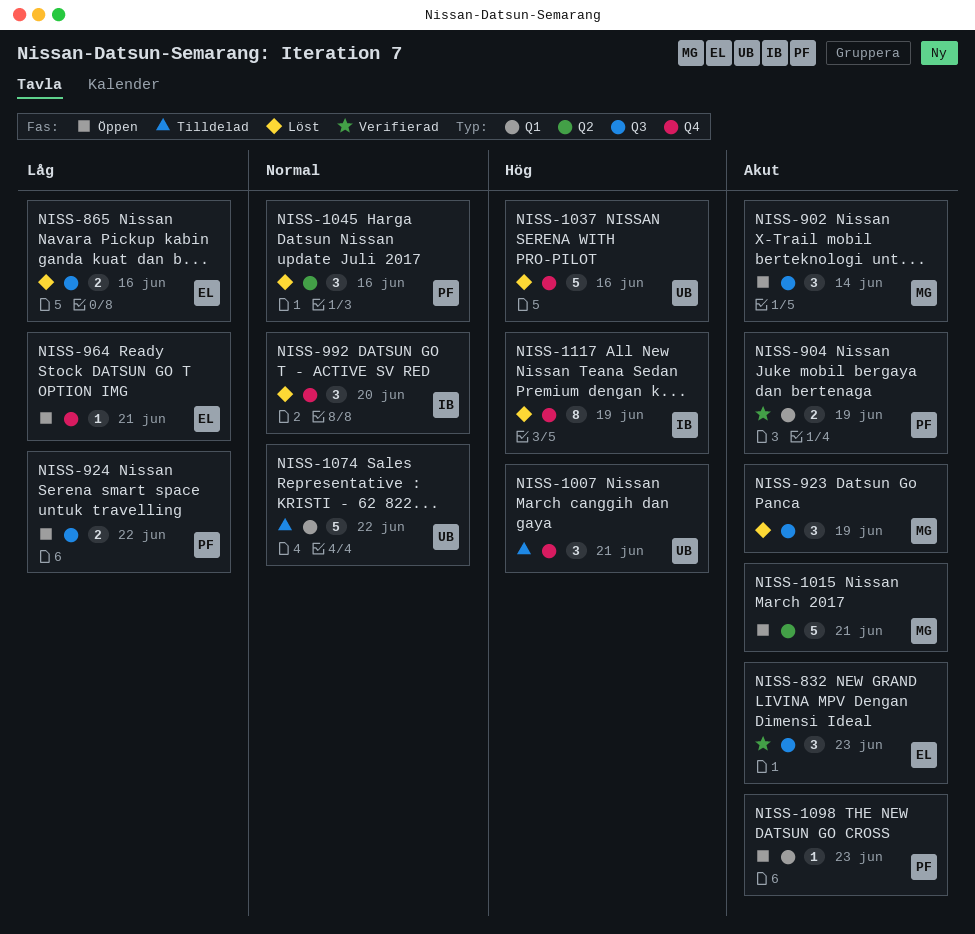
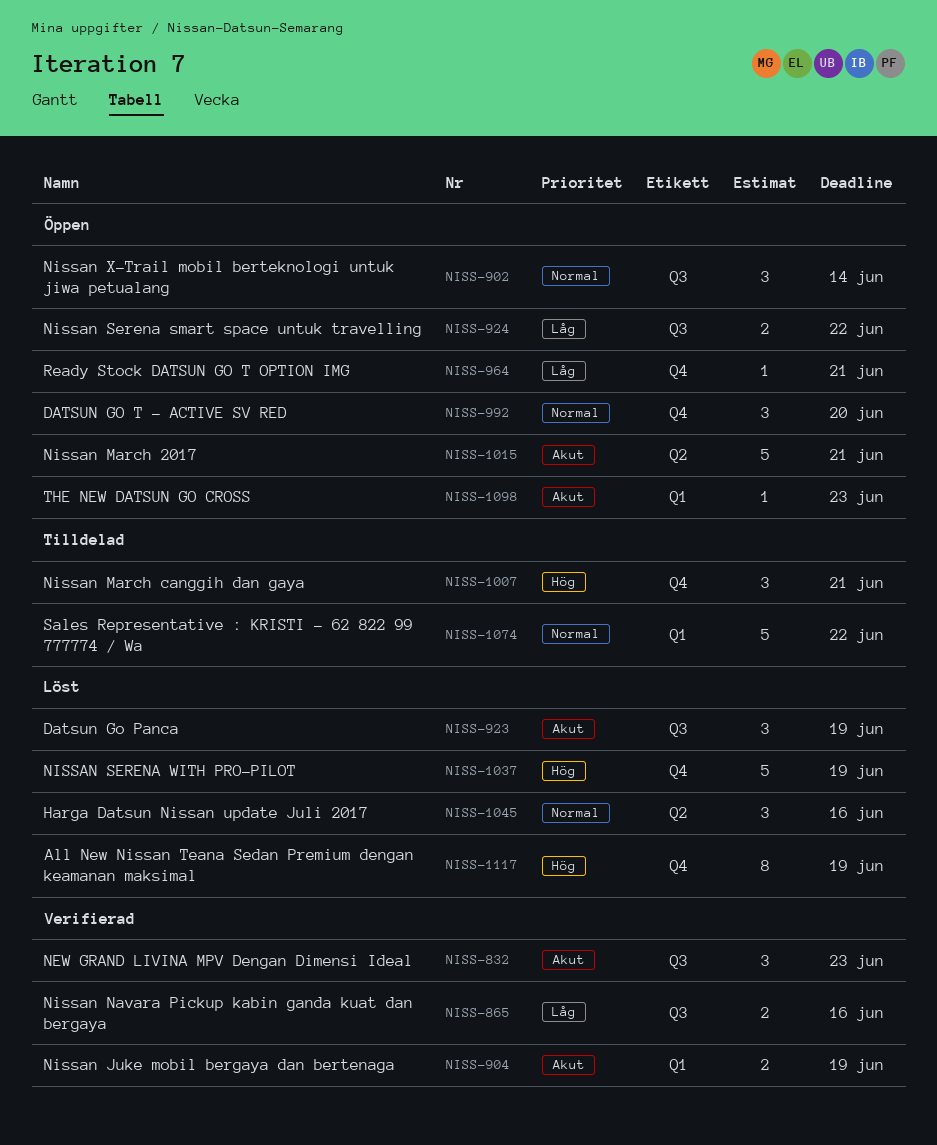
NISS-865, status: Löst -> Verifierad
NISS-902, priority: Akut -> Normal
NISS-992, status: Löst -> Öppen
NISS-1037, due: Jun 16 -> Jun 19

